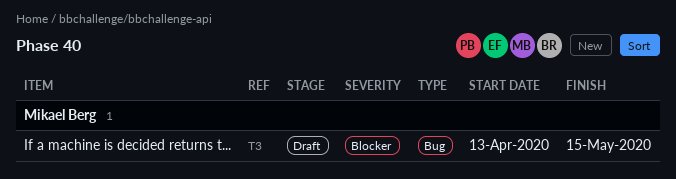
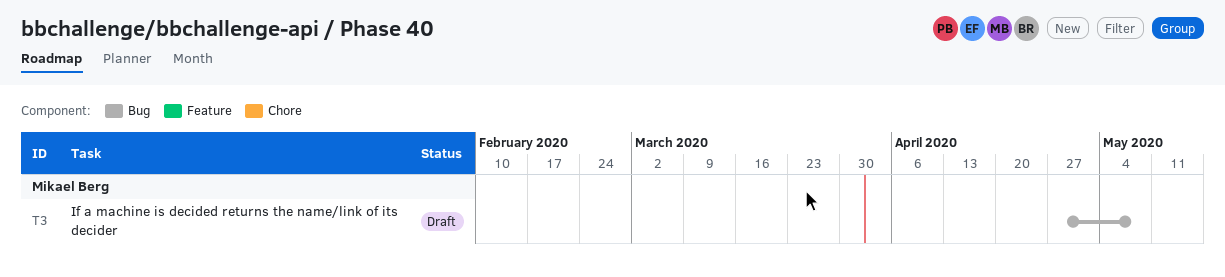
T3, start: Apr 13 -> Apr 27
T3, due: May 15 -> May 8

